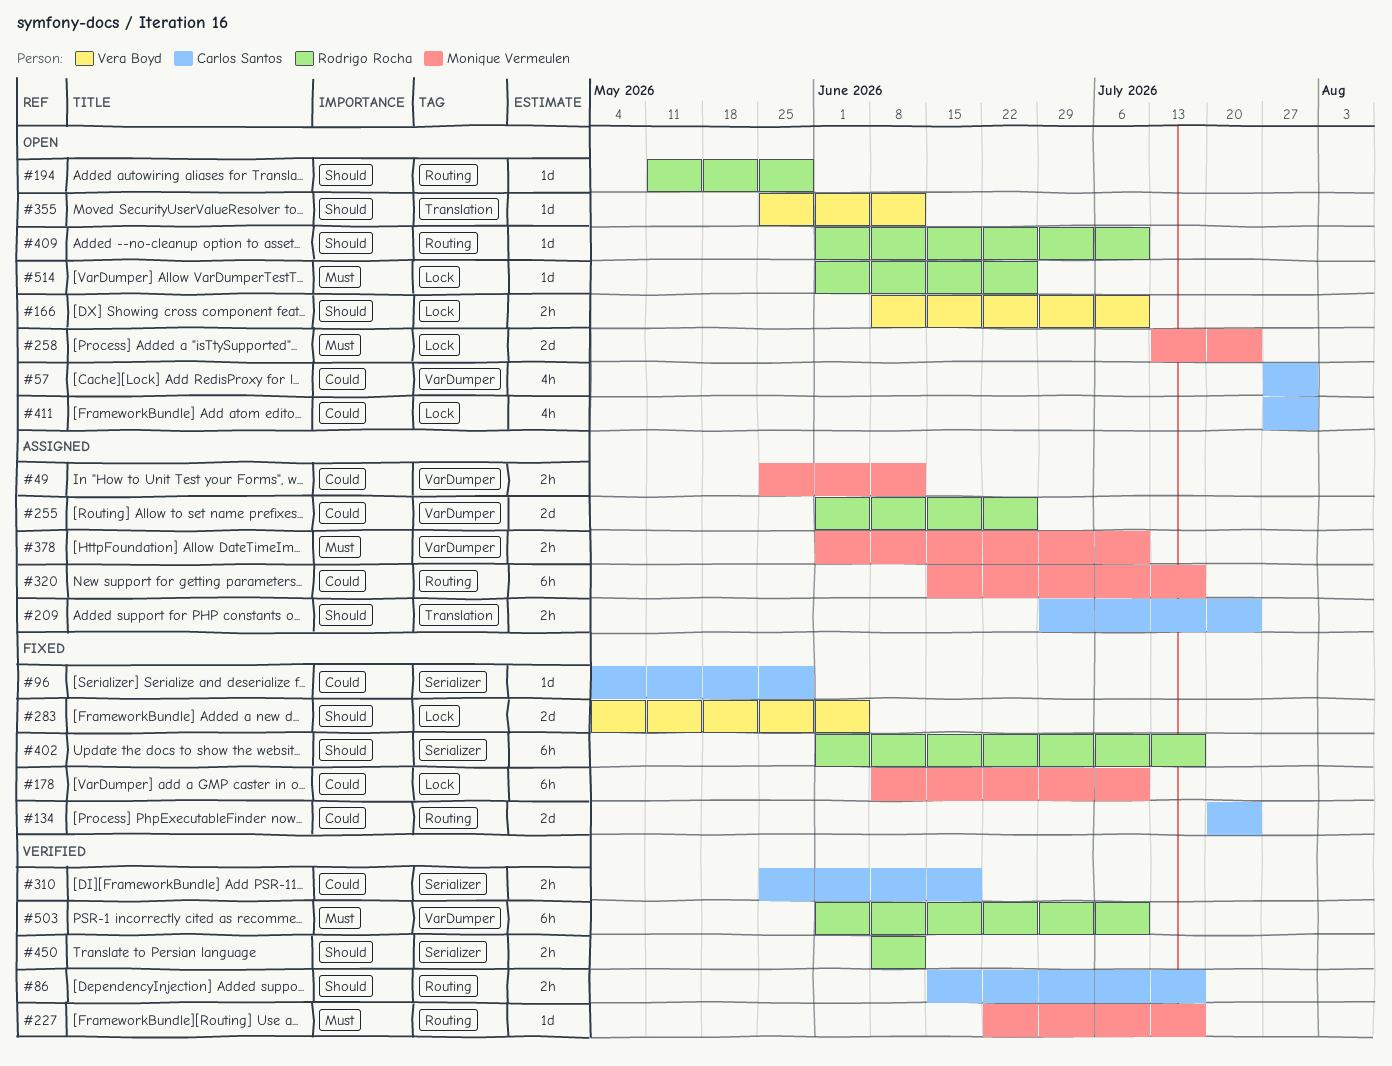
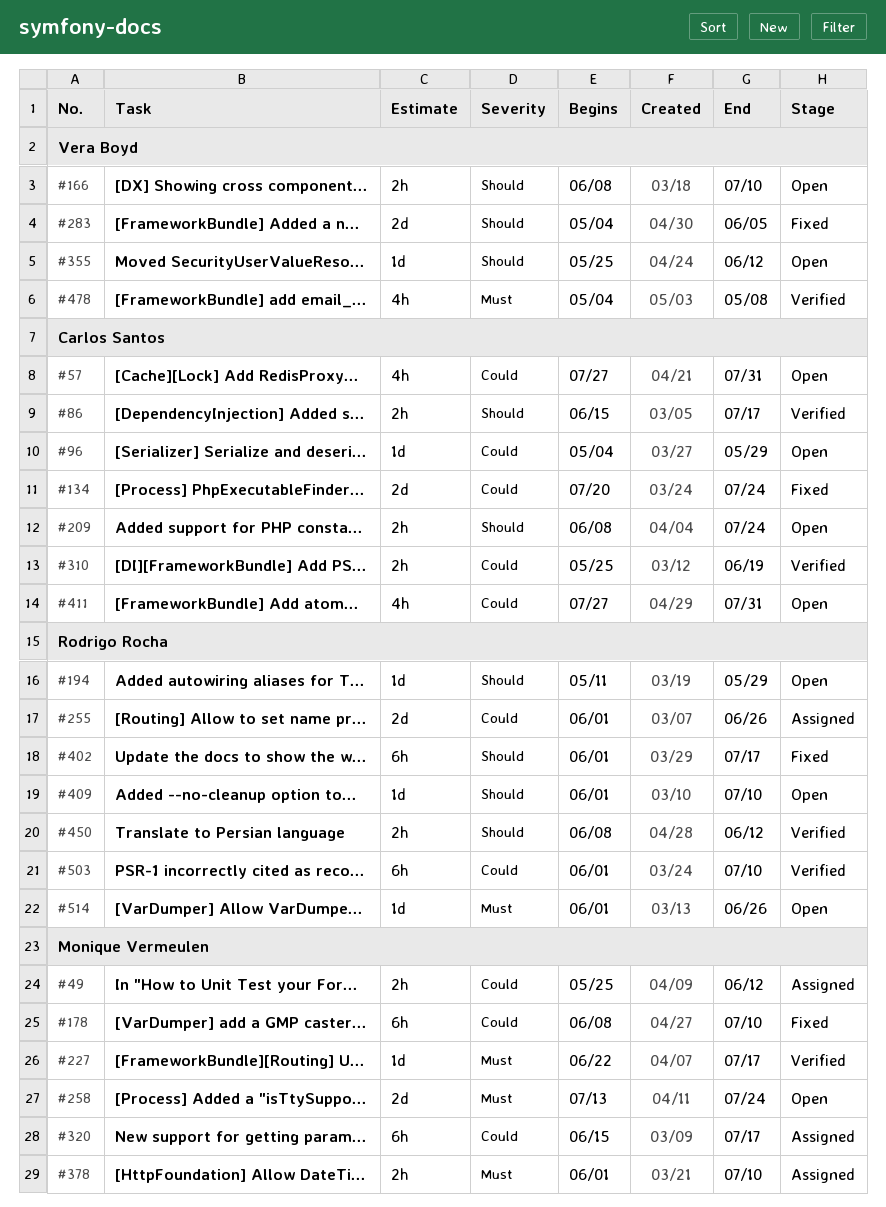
#96, status: Fixed -> Open
#209, status: Assigned -> Open
#209, start: Jun 29 -> Jun 8
#478: none -> present
#503, priority: Must -> Could

